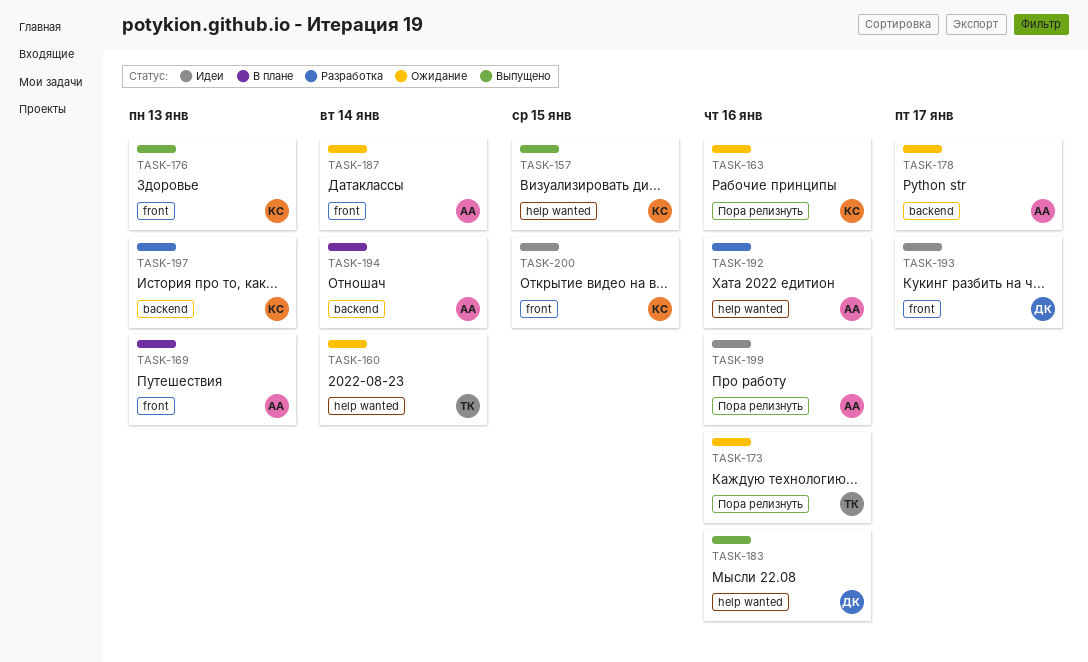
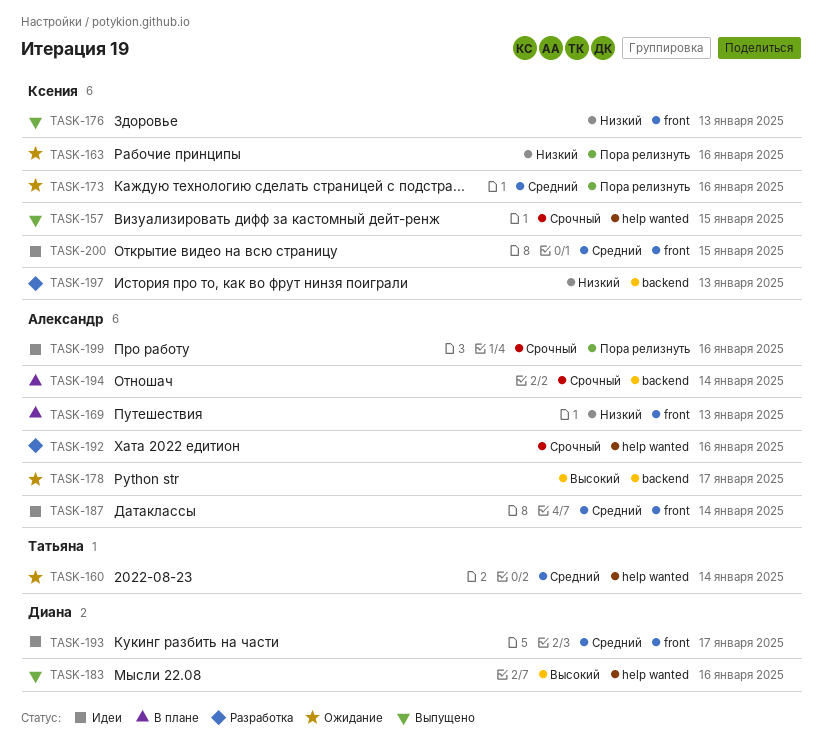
TASK-173, owner: Татьяна -> Ксения
TASK-187, status: Ожидание -> Идеи

